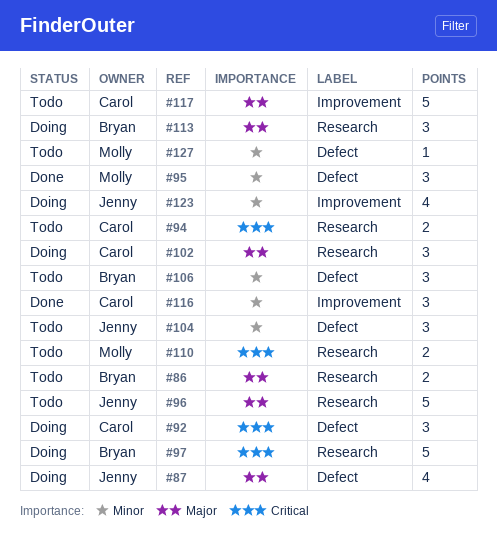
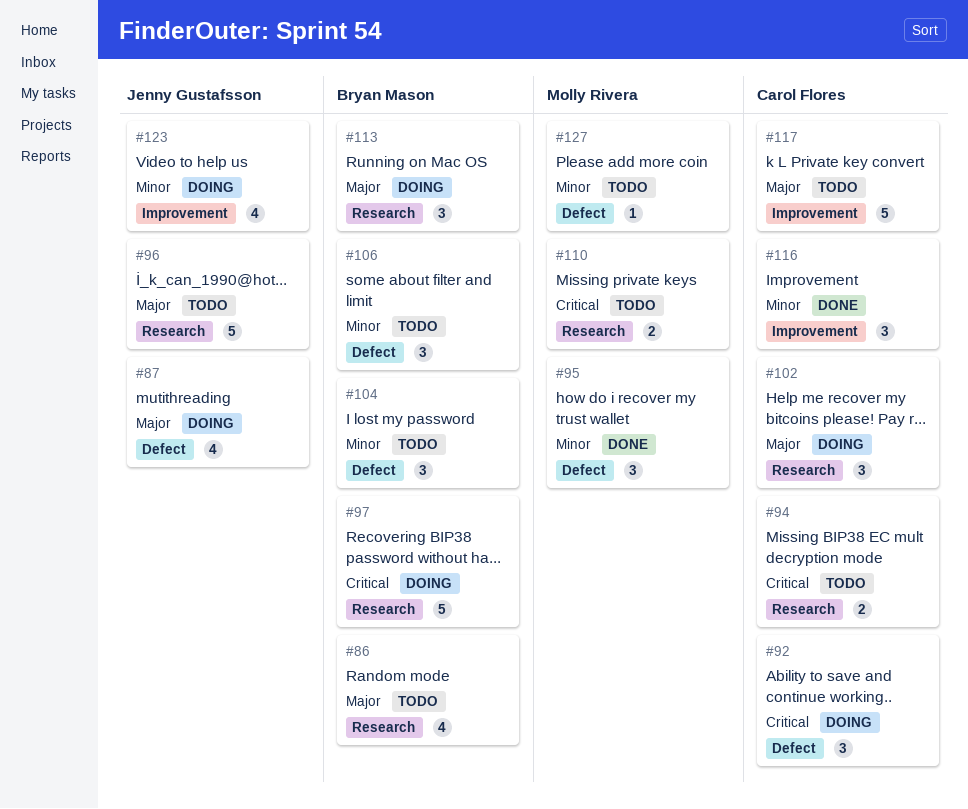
#86, estimate: 2 -> 4
#104, owner: Jenny Gustafsson -> Bryan Mason

